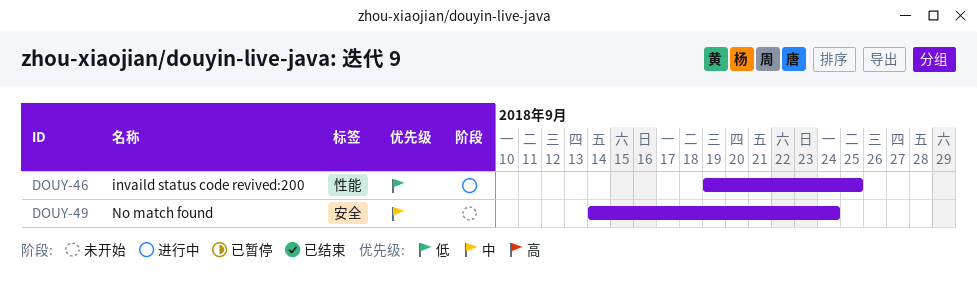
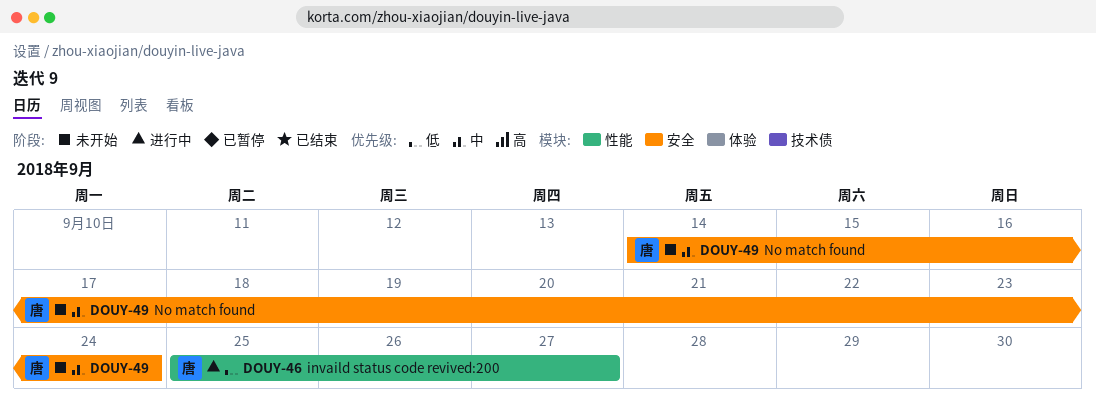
DOUY-46, start: Sep 19 -> Sep 25
DOUY-46, due: Sep 25 -> Sep 27

